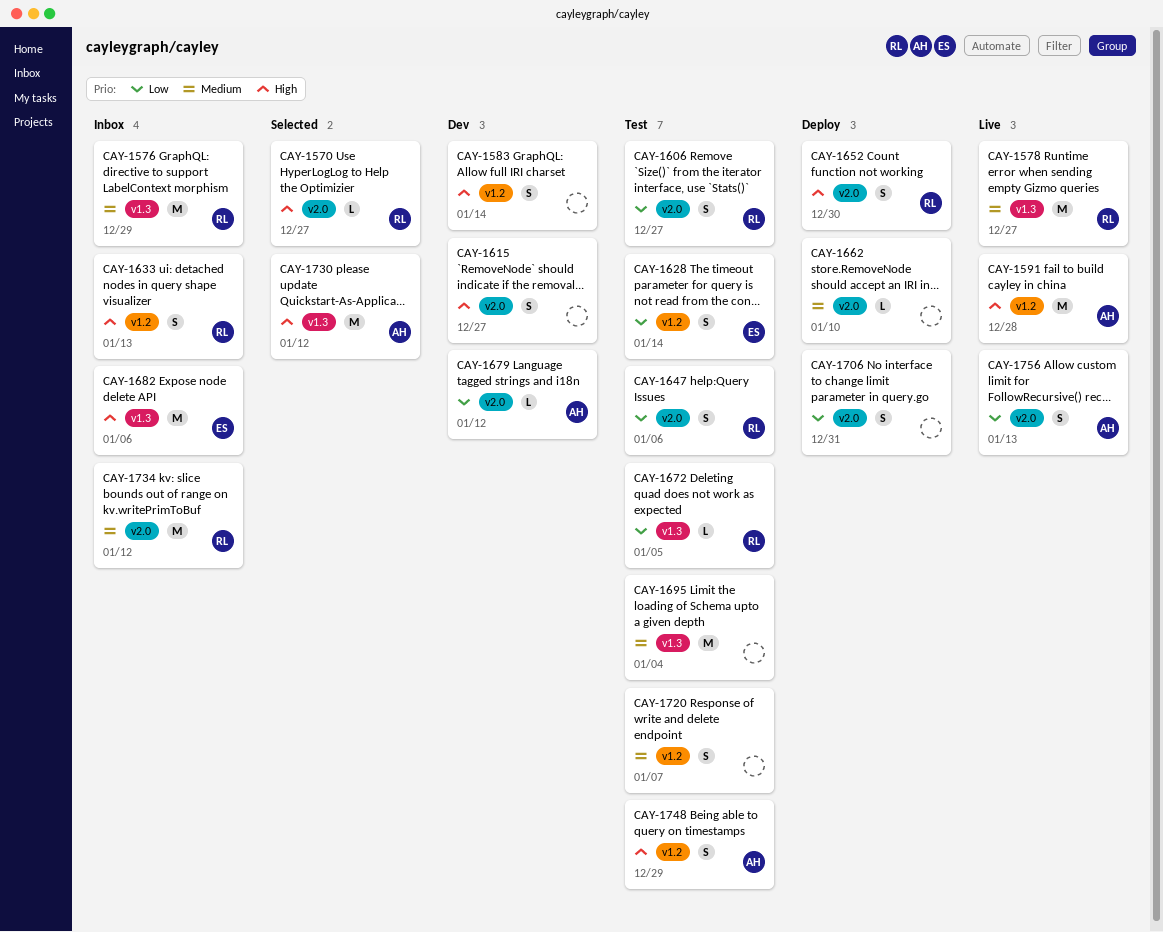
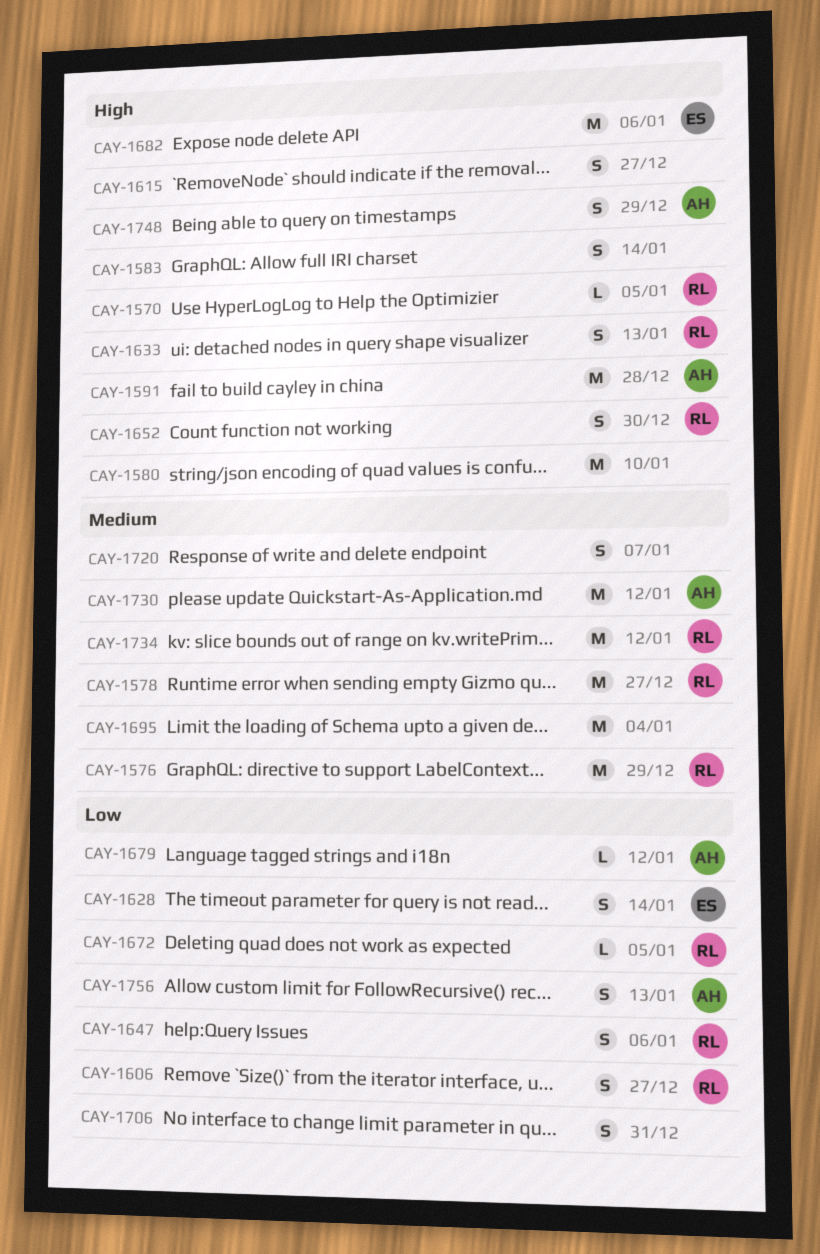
CAY-1570, due: Dec 27 -> Jan 5
CAY-1580: none -> present
CAY-1662: present -> none
CAY-1730, priority: High -> Medium

